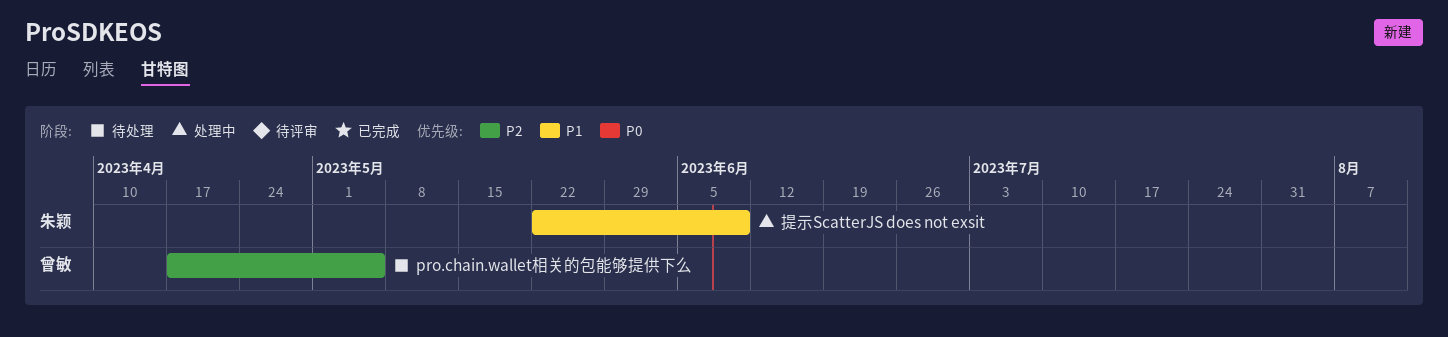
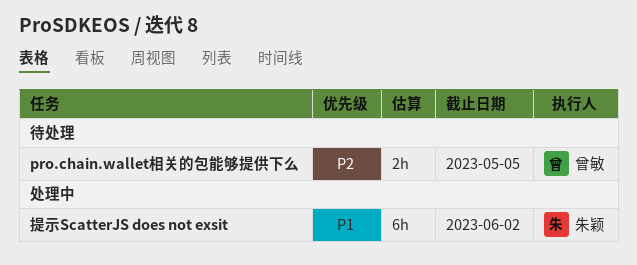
提示ScatterJS does not exsit, due: Jun 9 -> Jun 2

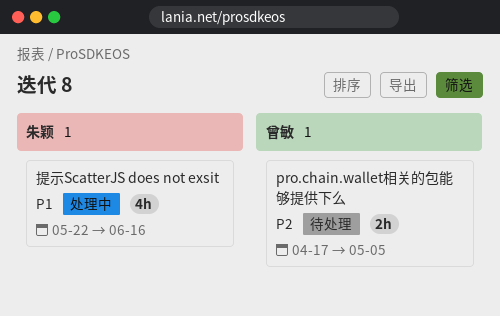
提示ScatterJS does not exsit, estimate: 6h -> 4h
提示ScatterJS does not exsit, due: Jun 2 -> Jun 16

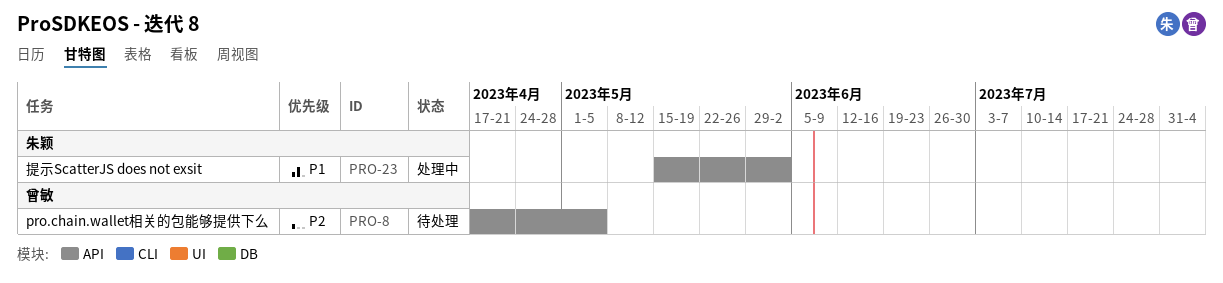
提示ScatterJS does not exsit, start: May 22 -> May 15
提示ScatterJS does not exsit, due: Jun 16 -> Jun 2

